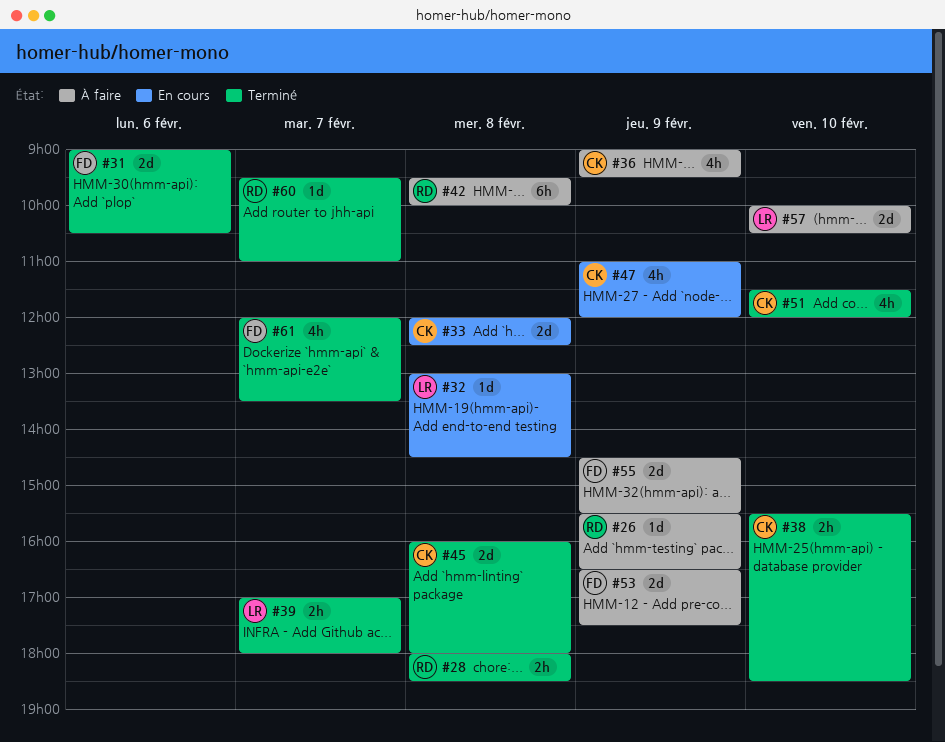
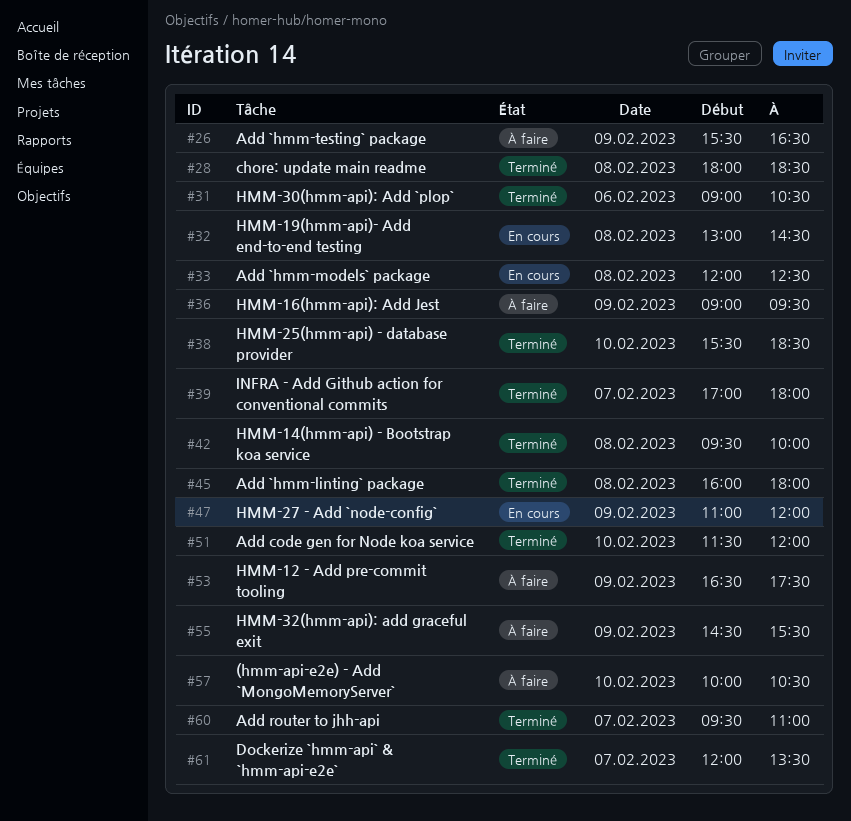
#42, status: À faire -> Terminé

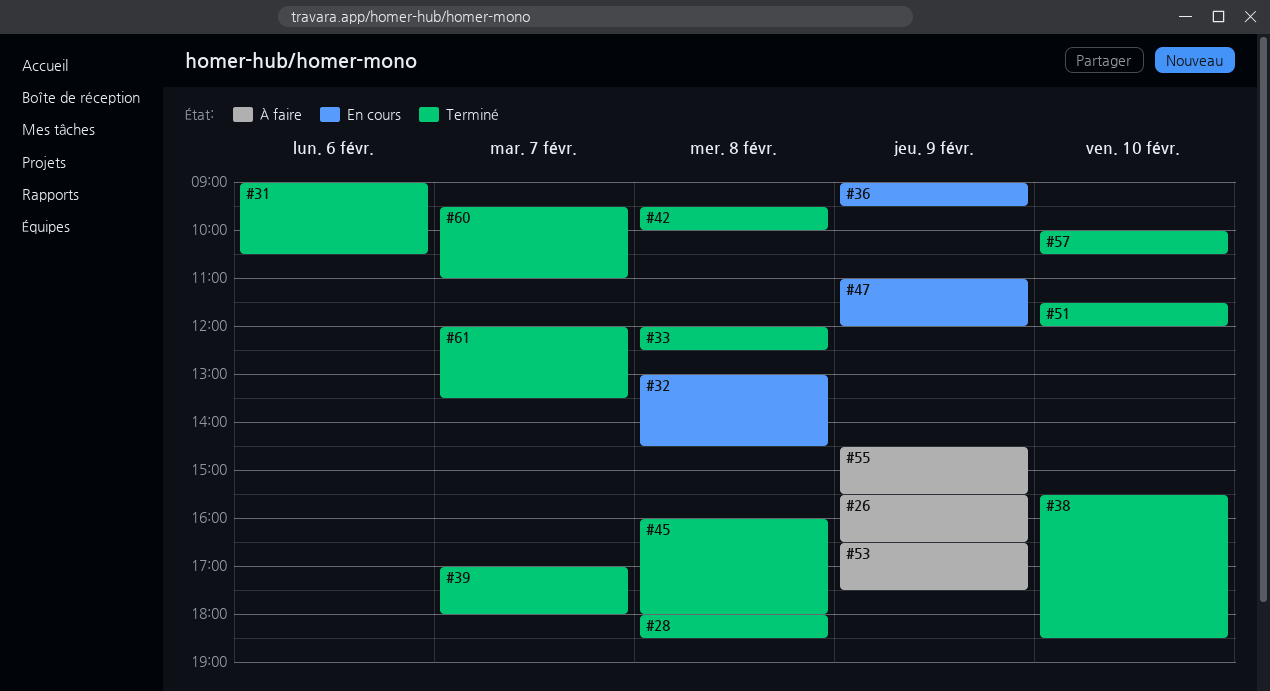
#33, status: En cours -> Terminé
#36, status: À faire -> En cours
#57, status: À faire -> Terminé

